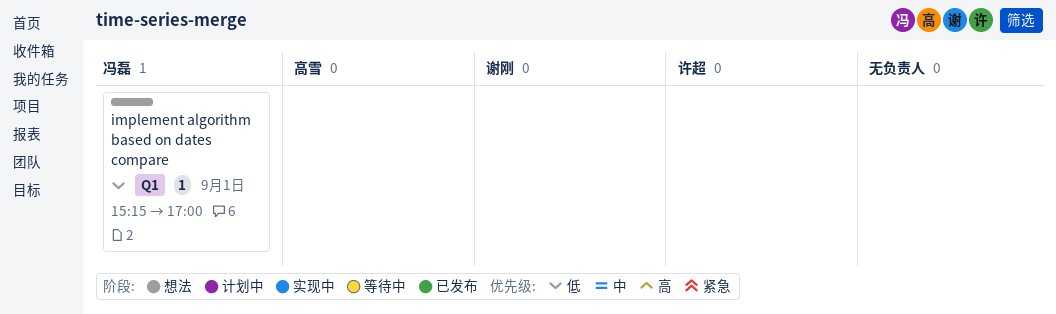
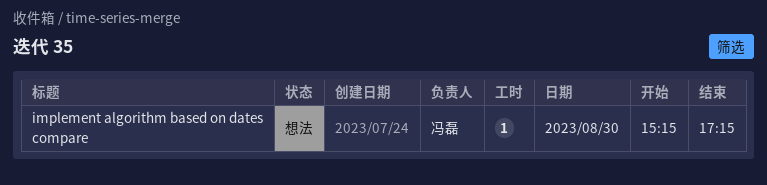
implement algorithm based on dates compare, day: Sep 1 -> Aug 30
implement algorithm based on dates compare, ends: 17:00 -> 17:15

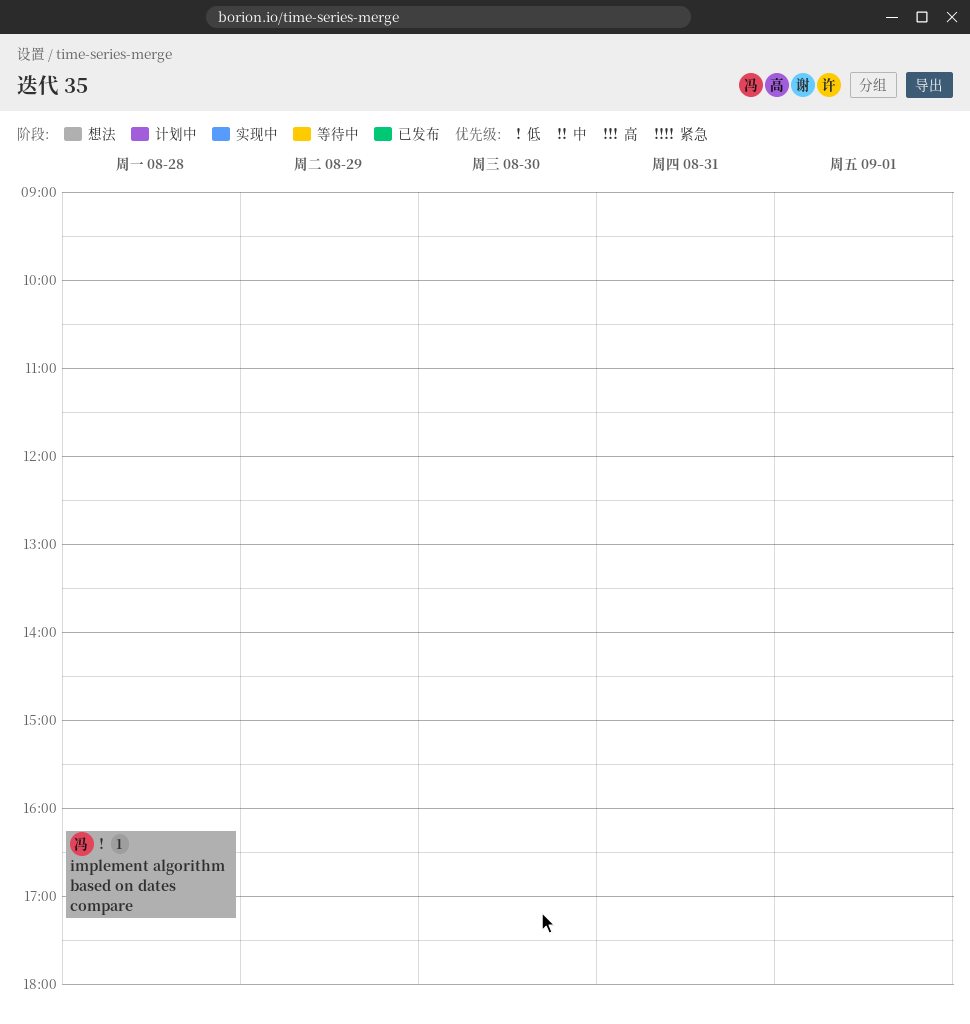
implement algorithm based on dates compare, day: Aug 30 -> Aug 28
implement algorithm based on dates compare, begins: 15:15 -> 16:15

